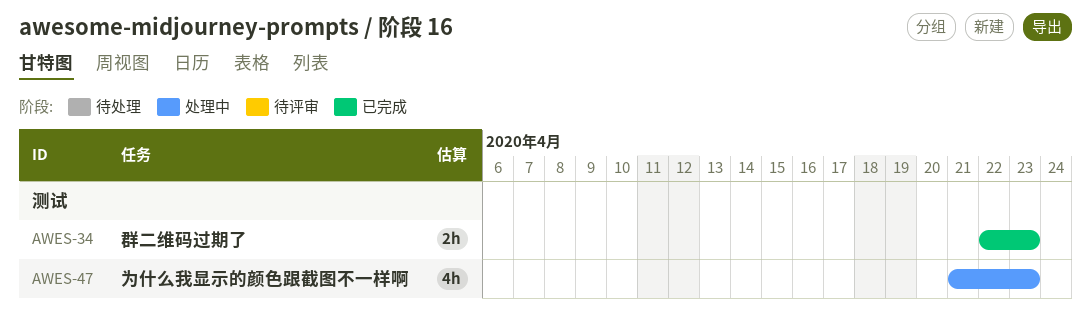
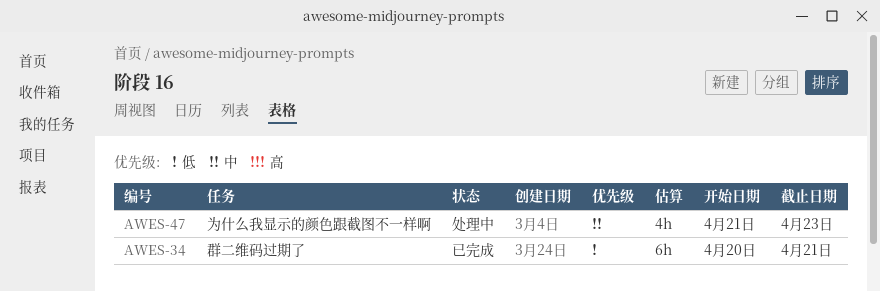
AWES-34, estimate: 2h -> 6h
AWES-34, start: Apr 22 -> Apr 20
AWES-34, due: Apr 23 -> Apr 21

